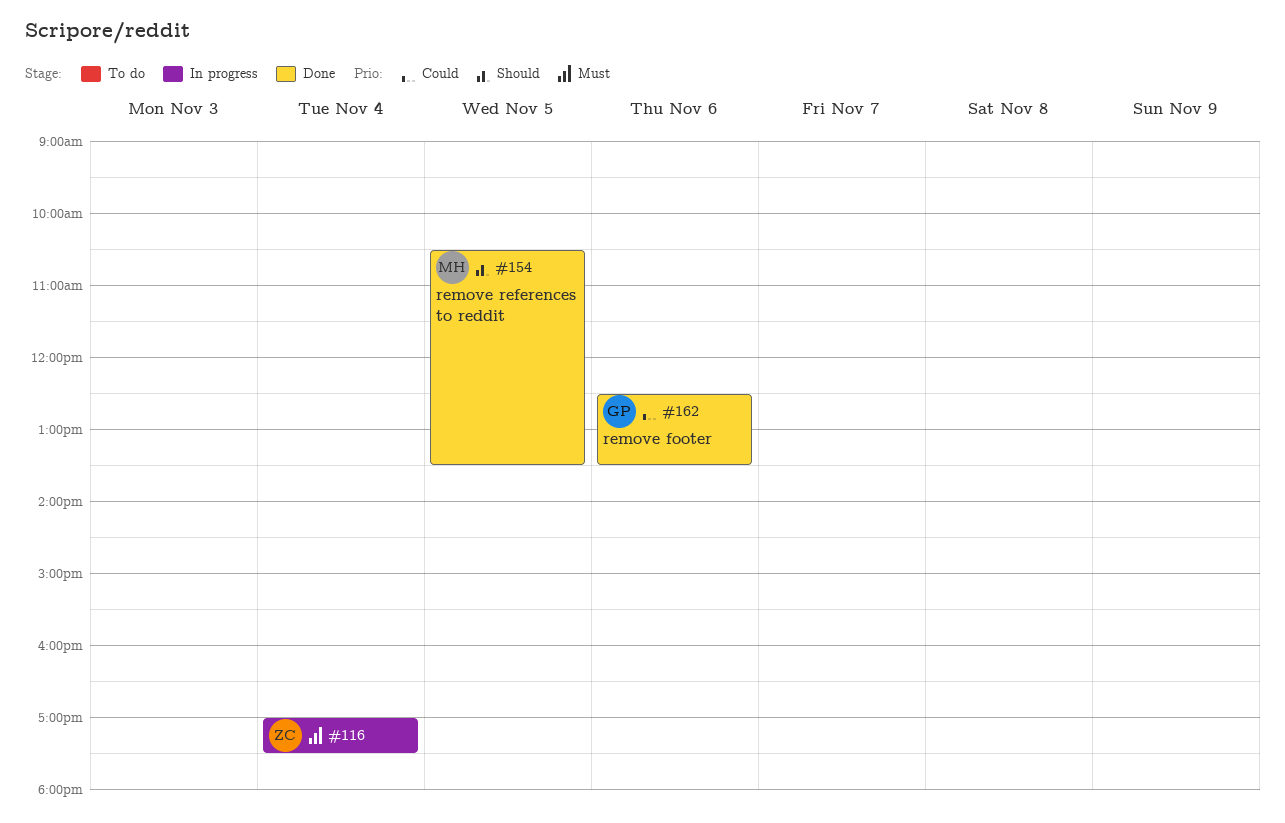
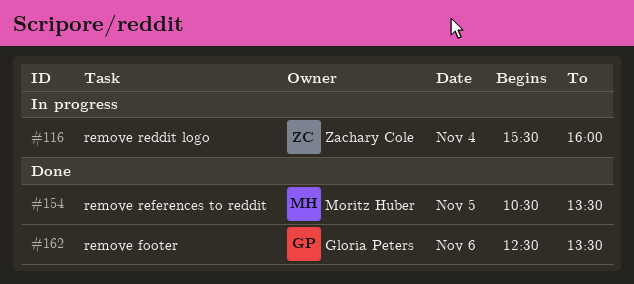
#116, begins: 17:00 -> 15:30
#116, ends: 17:30 -> 16:00

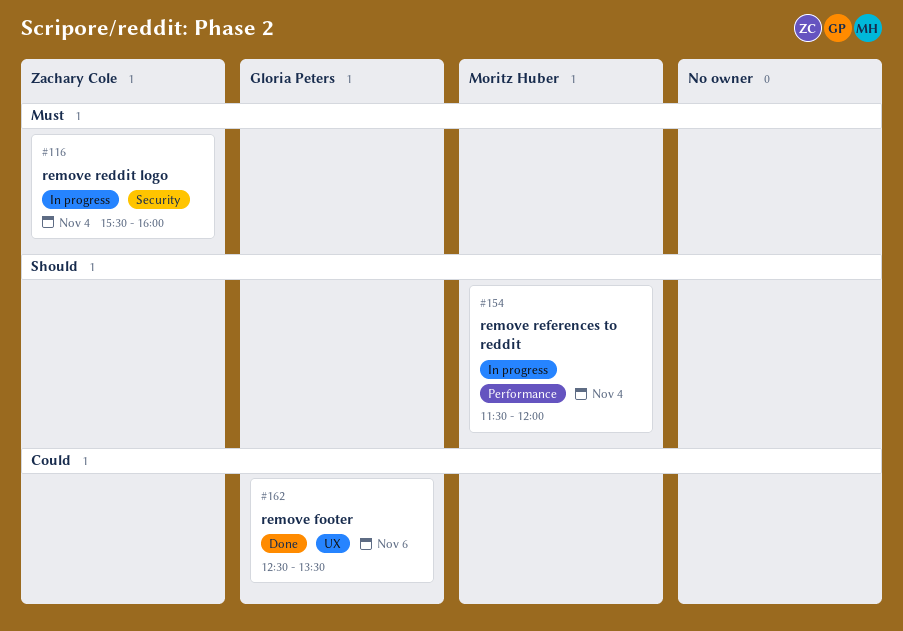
#154, status: Done -> In progress
#154, day: Nov 5 -> Nov 4
#154, begins: 10:30 -> 11:30
#154, ends: 13:30 -> 12:00

